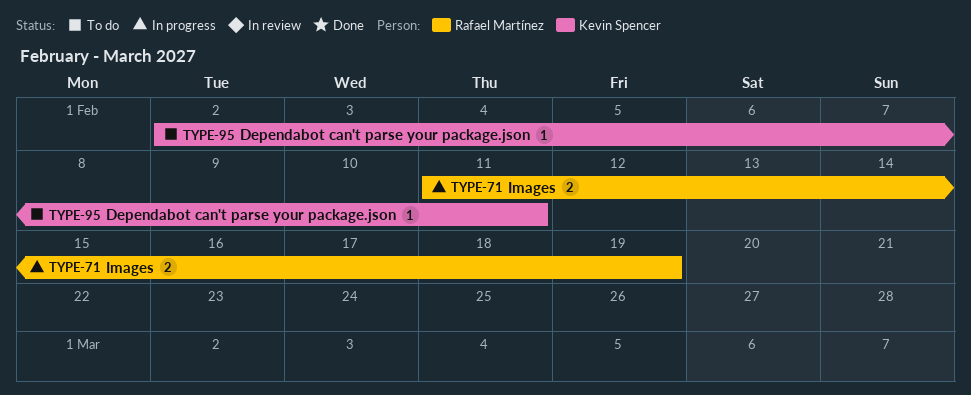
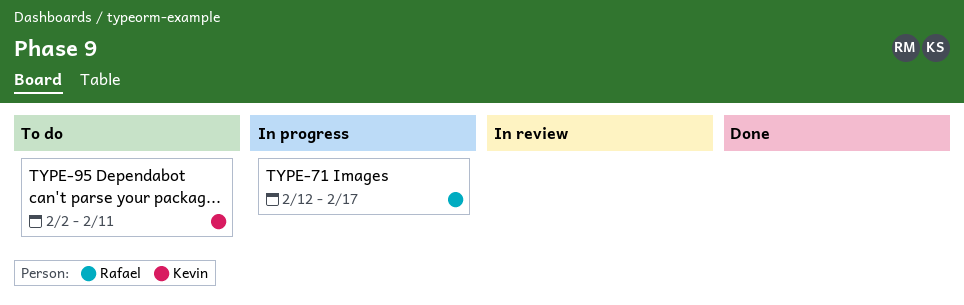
TYPE-71, start: Feb 11 -> Feb 12
TYPE-71, due: Feb 19 -> Feb 17

